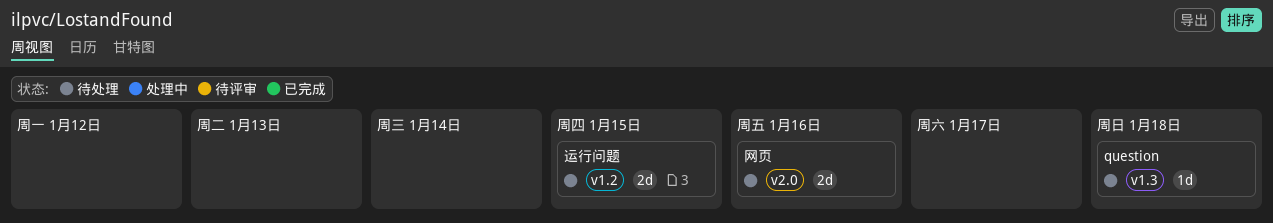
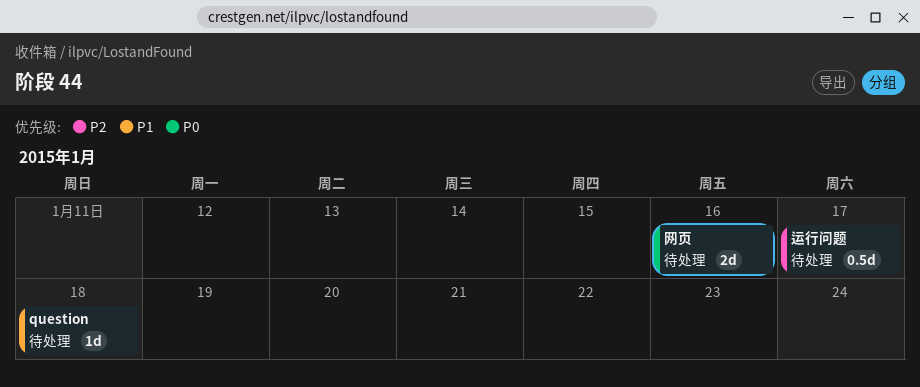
运行问题, estimate: 2d -> 0.5d
运行问题, due: Jan 15 -> Jan 17

